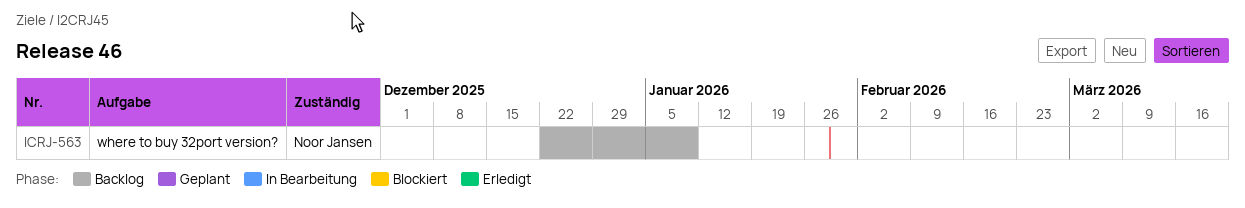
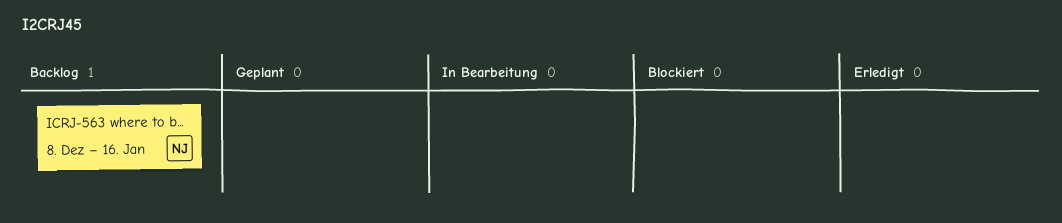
ICRJ-563, start: Dec 22 -> Dec 8
ICRJ-563, due: Jan 9 -> Jan 16

